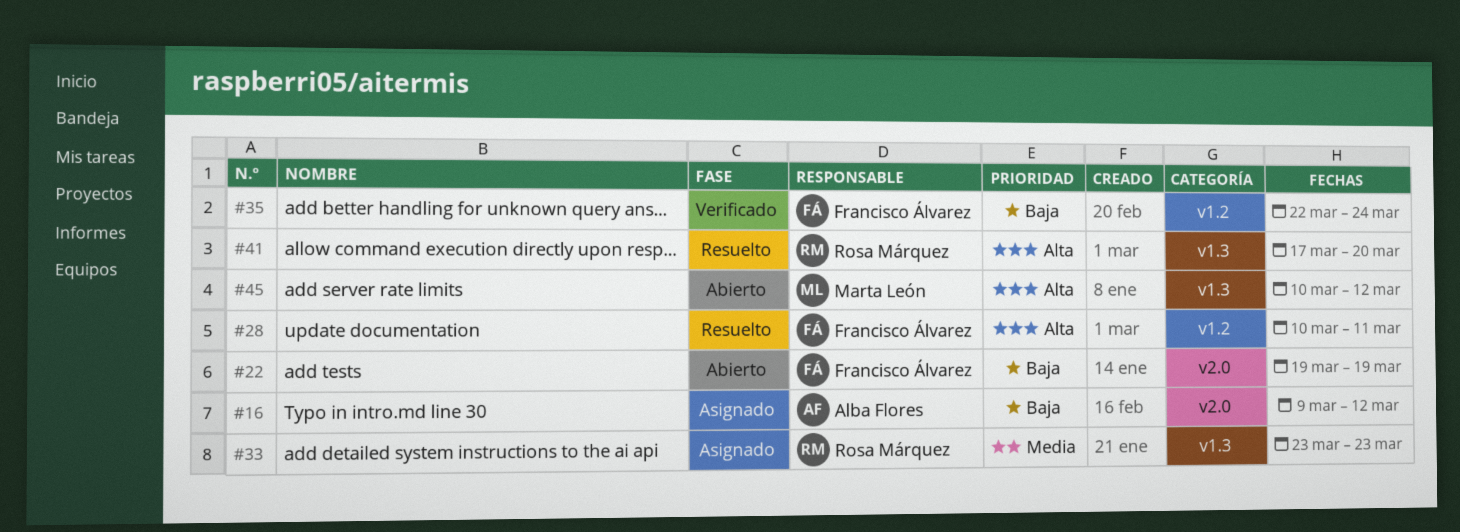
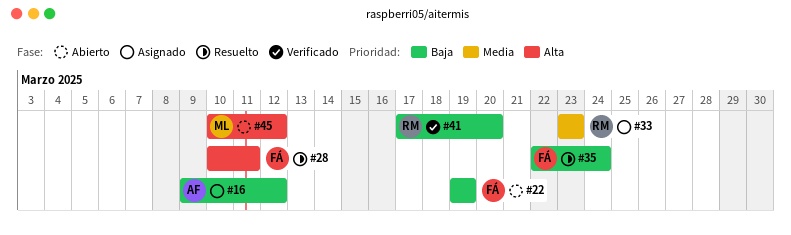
#35, status: Verificado -> Resuelto
#41, status: Resuelto -> Verificado
#41, priority: Alta -> Baja

